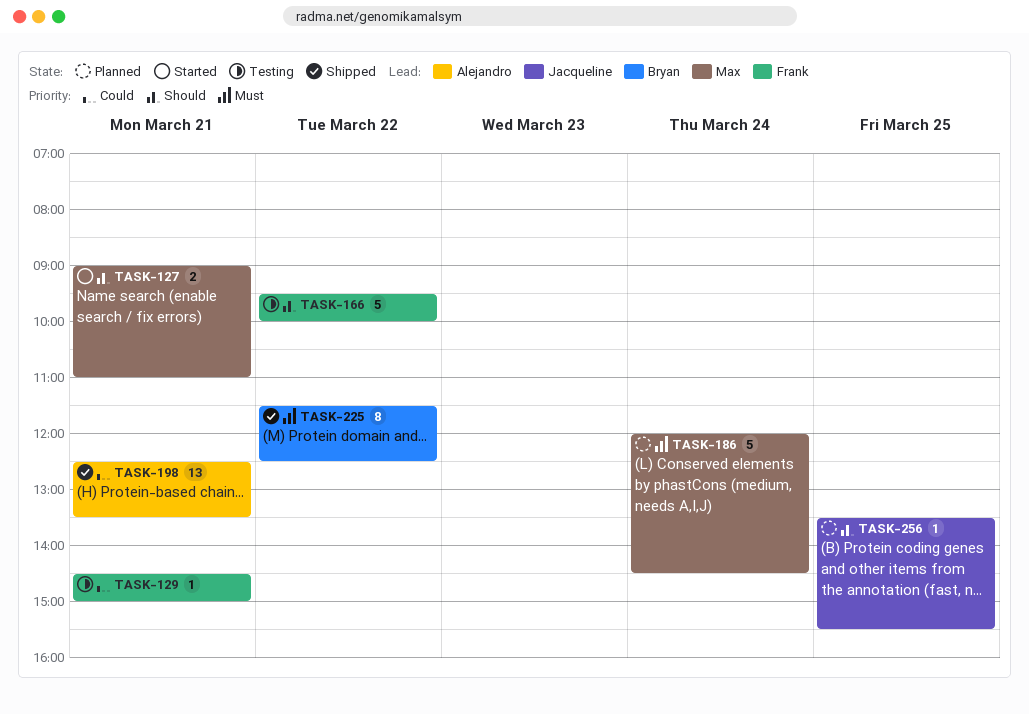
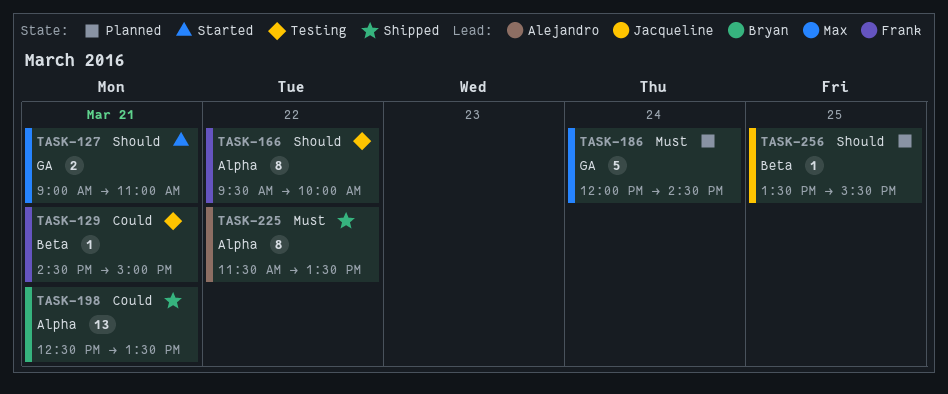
TASK-166, estimate: 5 -> 8
TASK-198, owner: Alejandro -> Bryan
TASK-225, owner: Bryan -> Alejandro
TASK-225, ends: 12:30 -> 13:30

